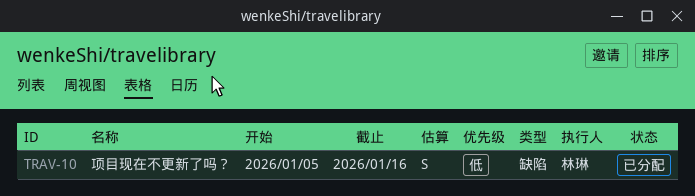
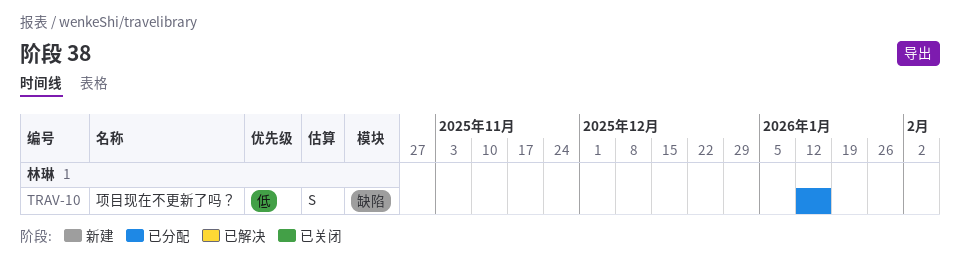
TRAV-10, start: Jan 5 -> Jan 12

